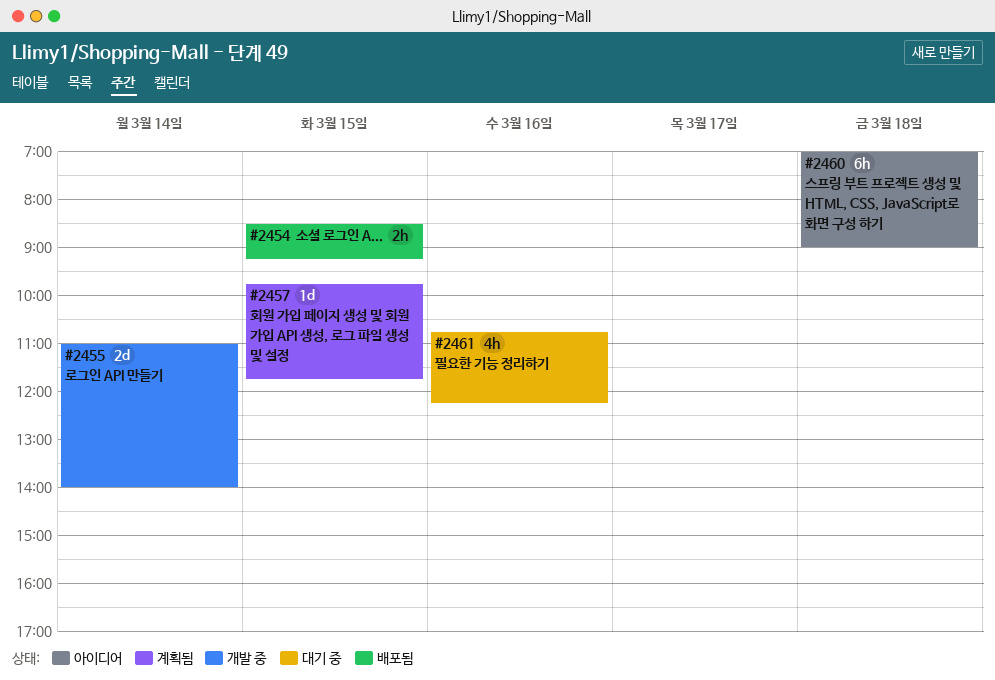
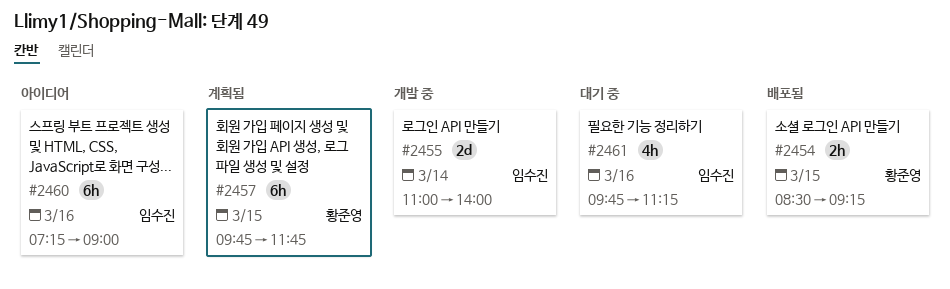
#2457, estimate: 1d -> 6h
#2460, day: Mar 18 -> Mar 16
#2460, begins: 07:00 -> 07:15
#2461, begins: 10:45 -> 09:45
#2461, ends: 12:15 -> 11:15

